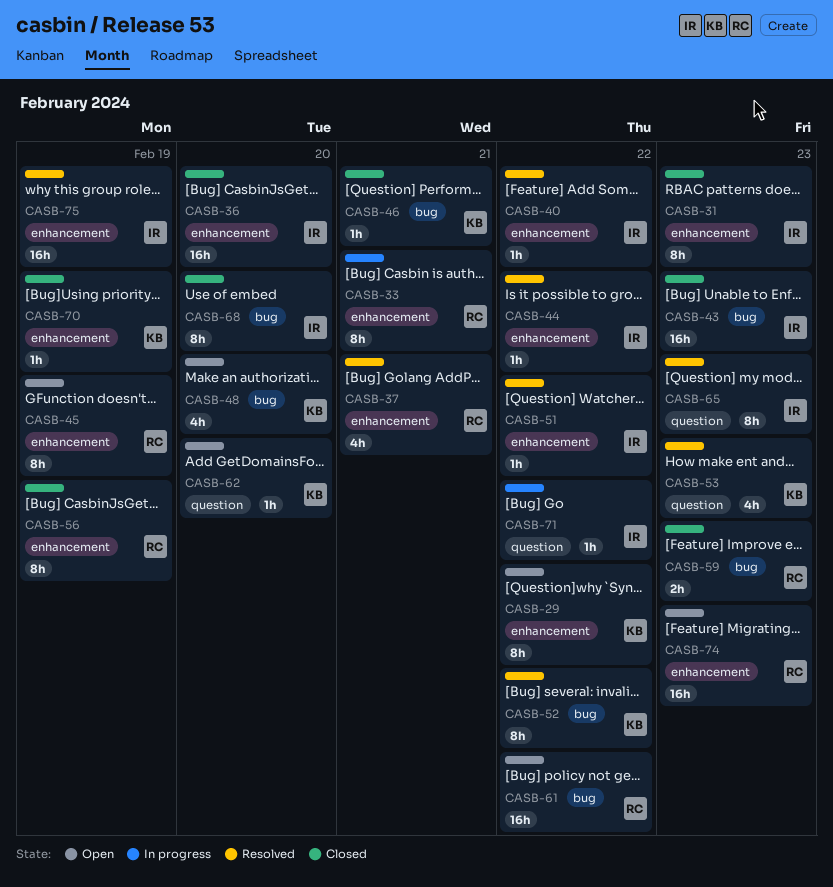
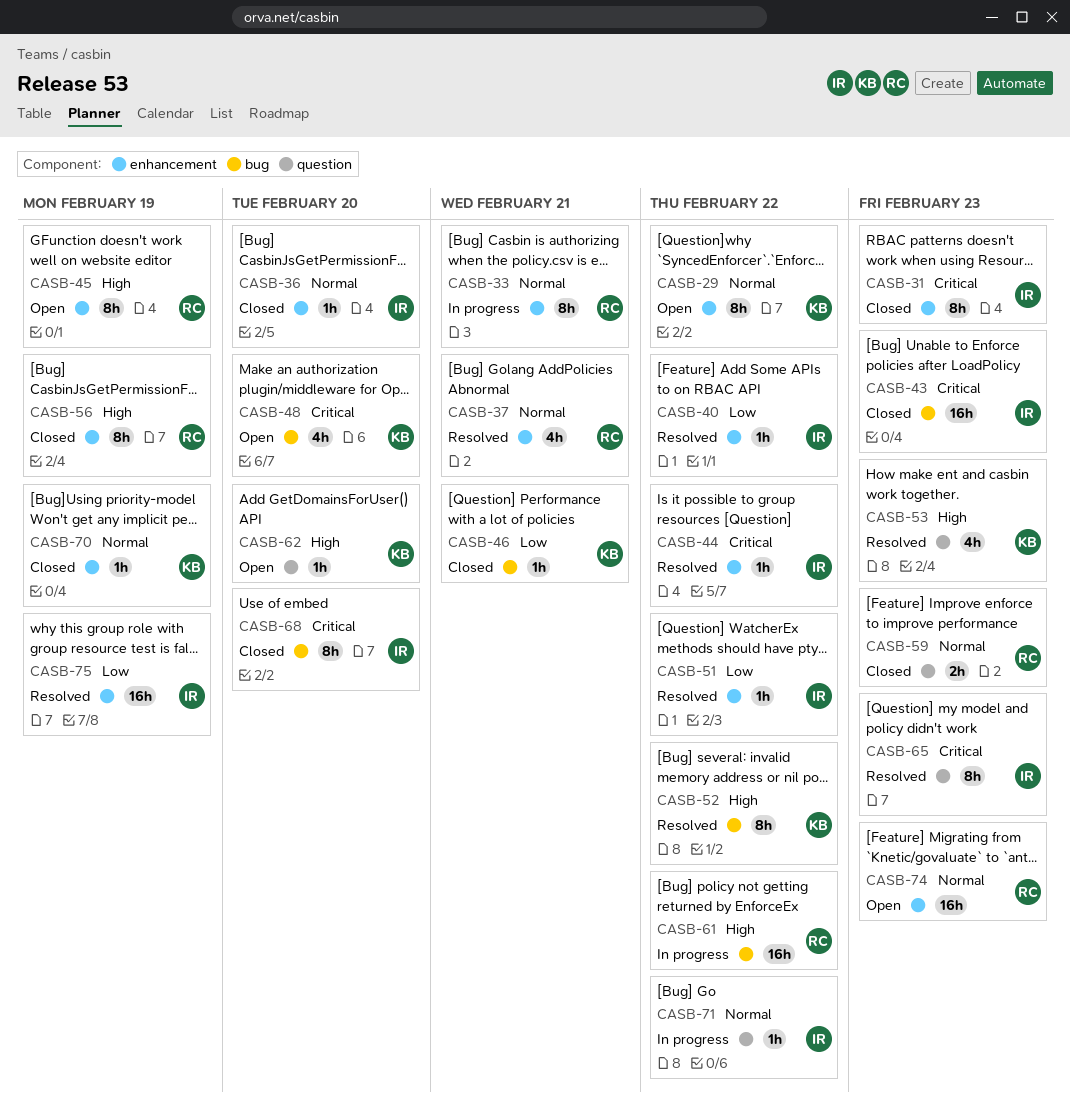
CASB-36, estimate: 16h -> 1h
CASB-59, label: bug -> question
CASB-61, status: Open -> In progress

